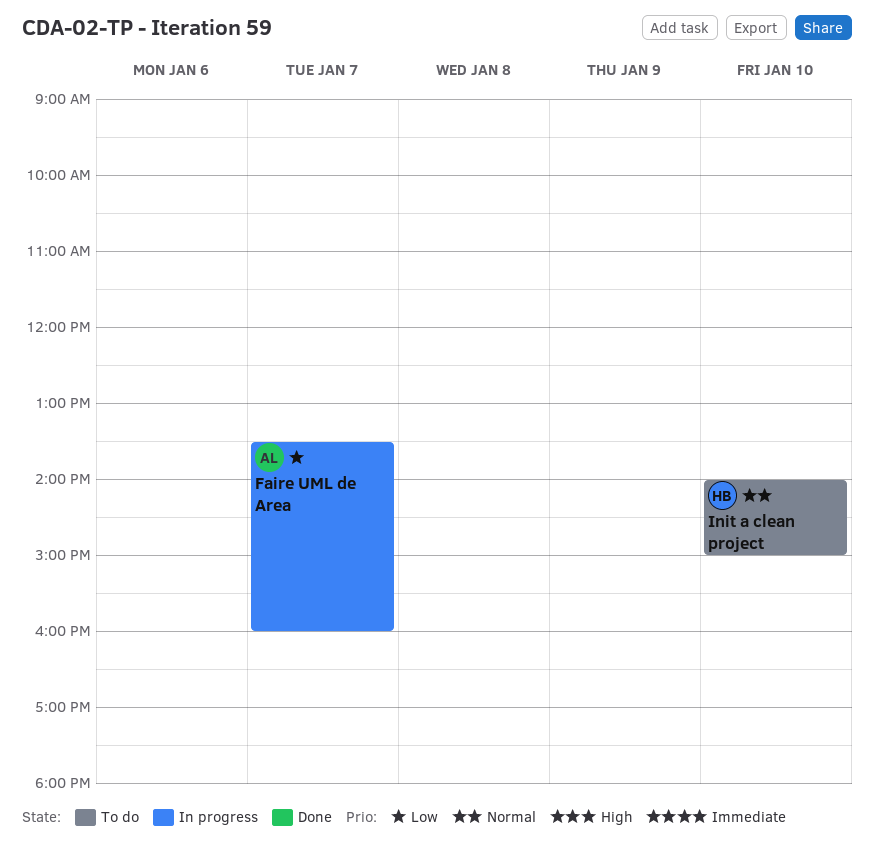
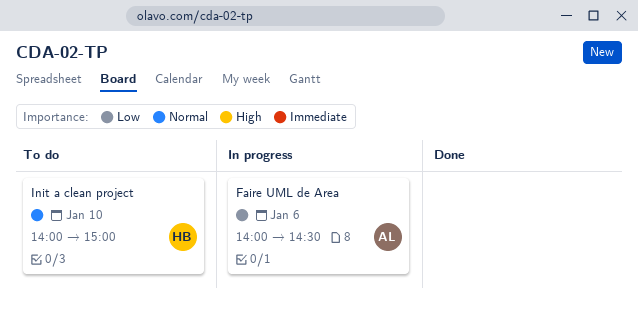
Faire UML de Area, day: Jan 7 -> Jan 6
Faire UML de Area, begins: 13:30 -> 14:00
Faire UML de Area, ends: 16:00 -> 14:30

